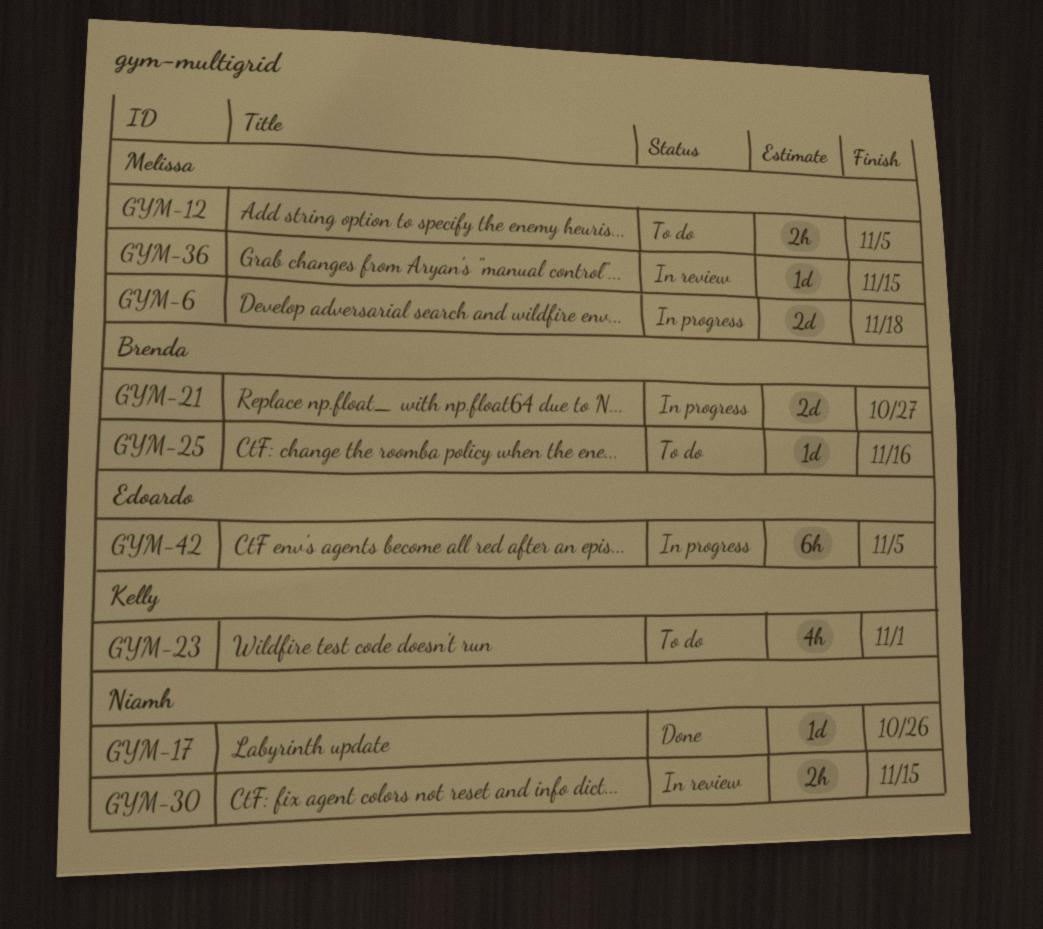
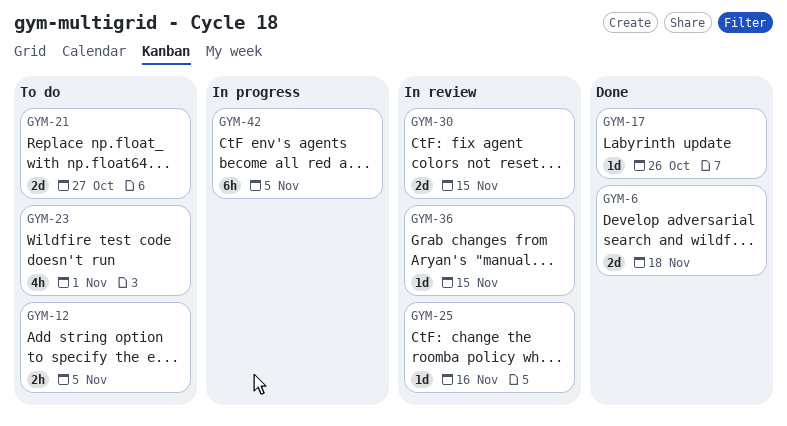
GYM-6, status: In progress -> Done
GYM-21, status: In progress -> To do
GYM-25, status: To do -> In review
GYM-30, estimate: 2h -> 2d

